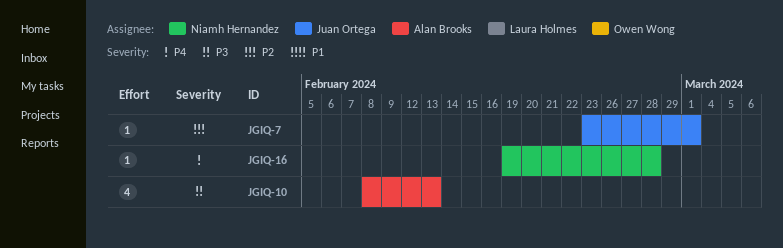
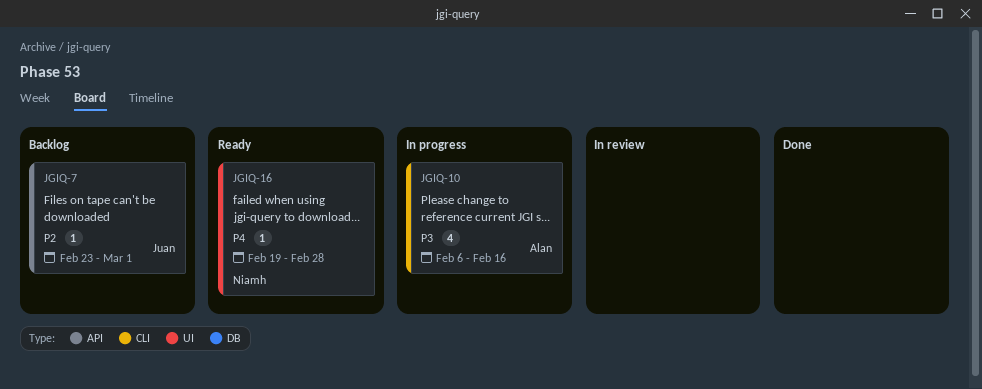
JGIQ-10, start: Feb 8 -> Feb 6
JGIQ-10, due: Feb 13 -> Feb 16

